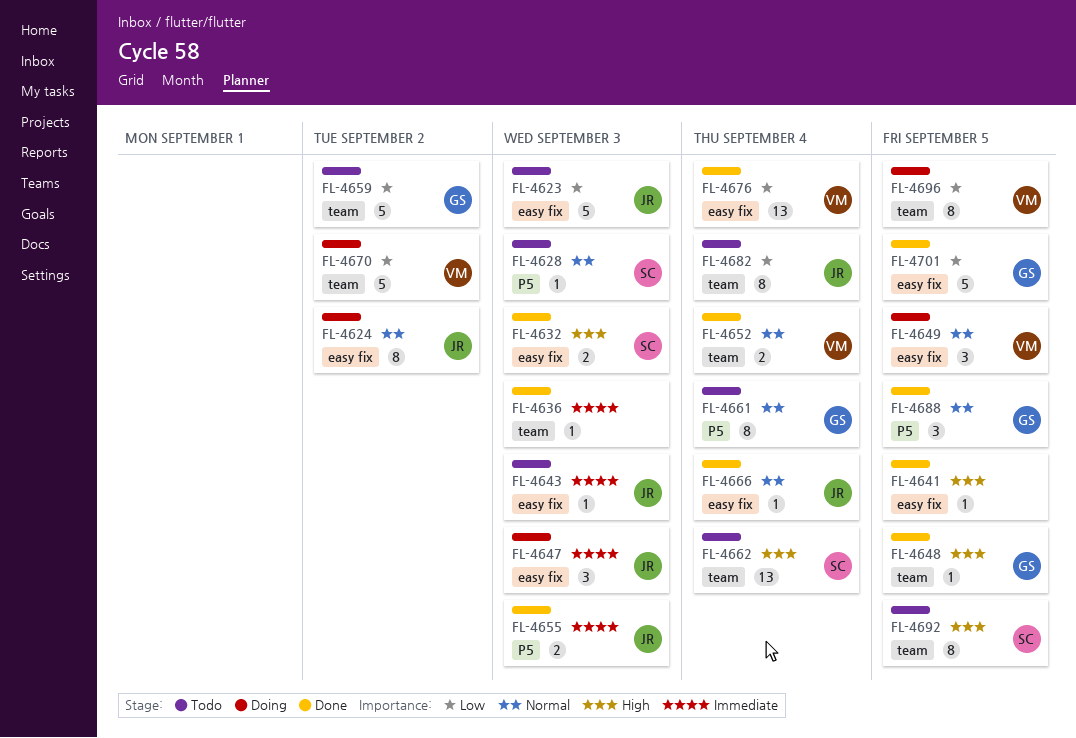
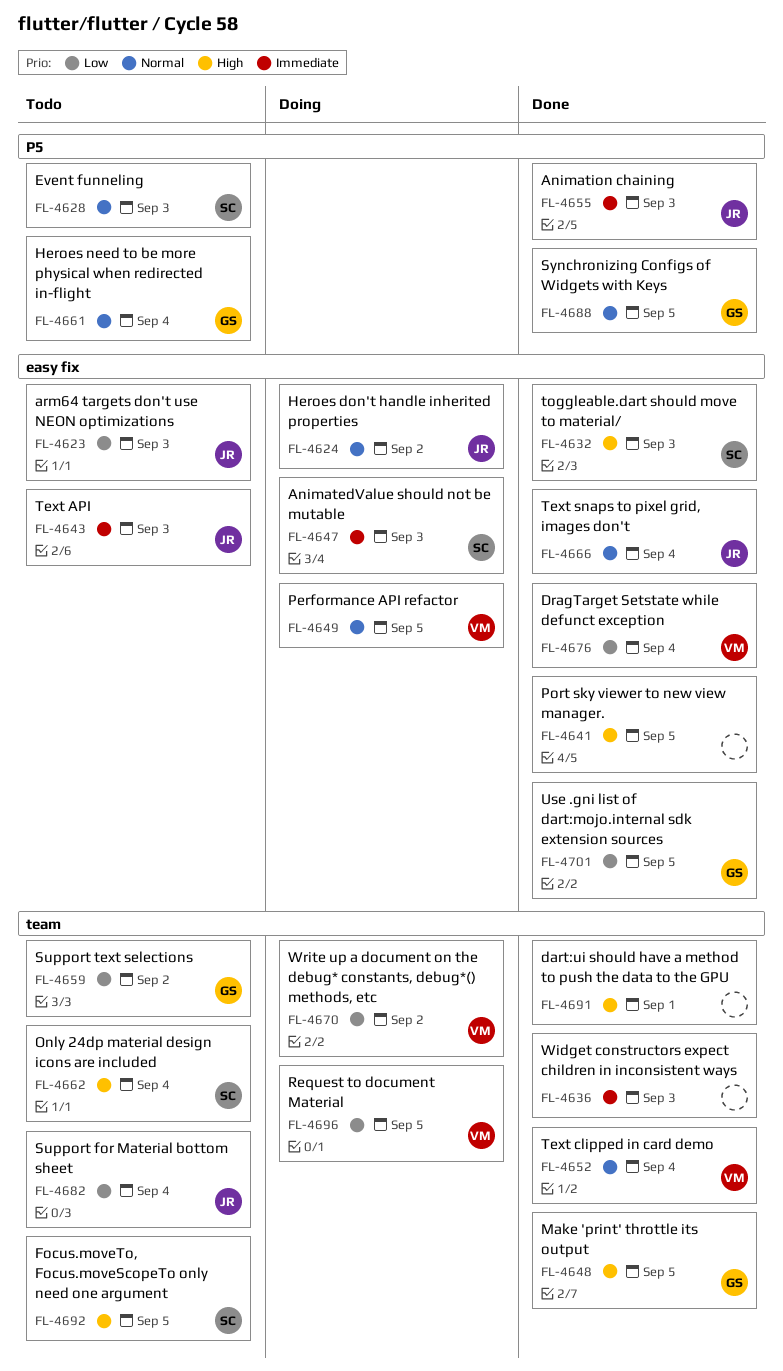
FL-4647, owner: JR -> SC
FL-4691: none -> present

